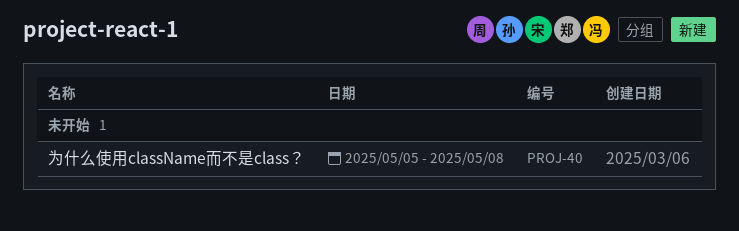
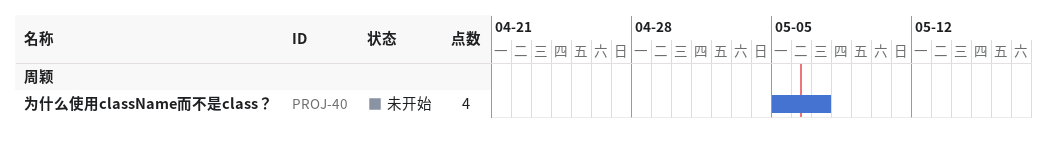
PROJ-40, due: May 8 -> May 7

